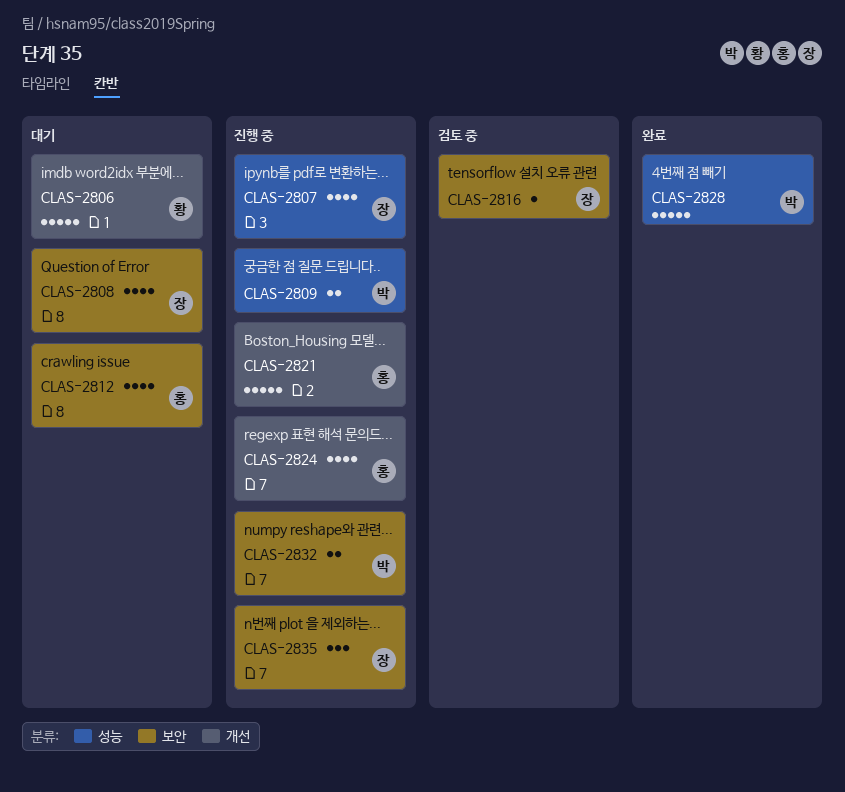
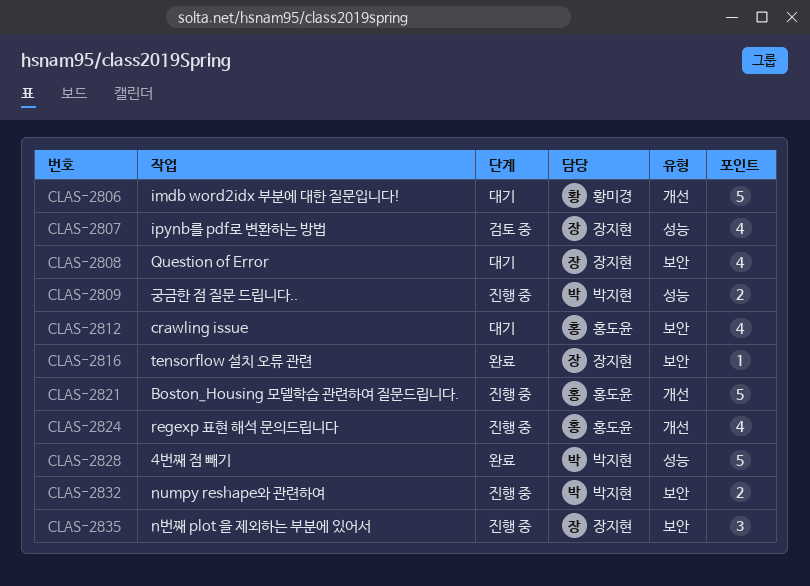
CLAS-2807, status: 진행 중 -> 검토 중
CLAS-2816, status: 검토 중 -> 완료

